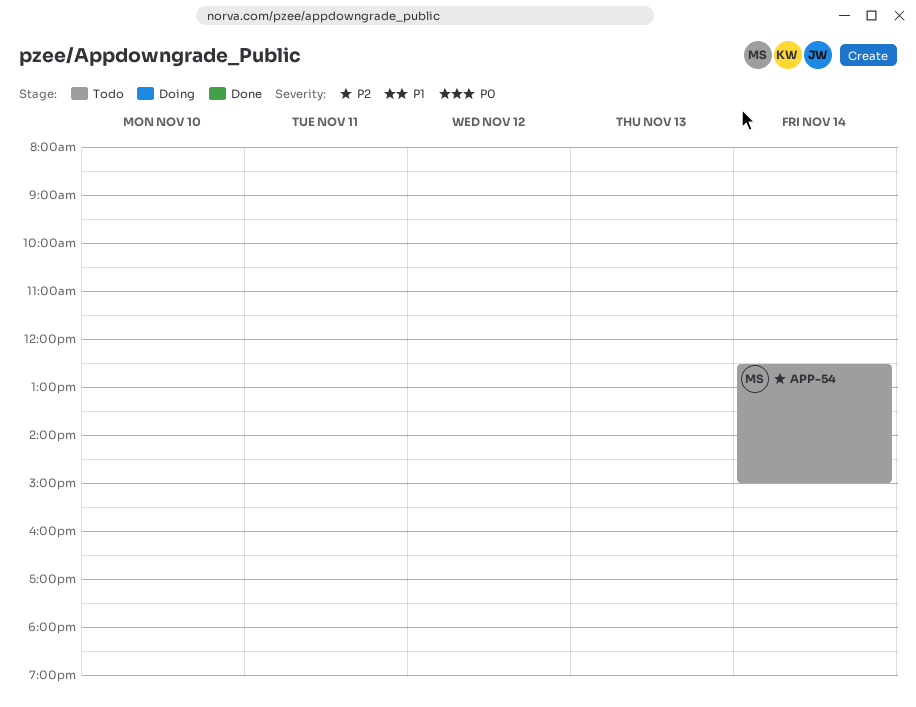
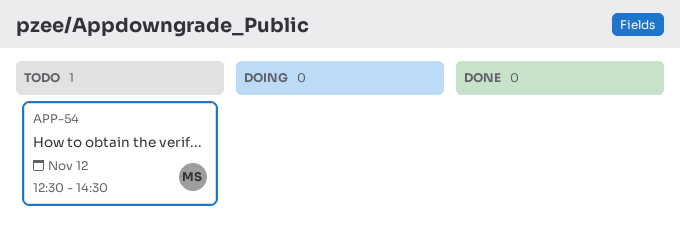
APP-54, day: Nov 14 -> Nov 12
APP-54, ends: 15:00 -> 14:30

